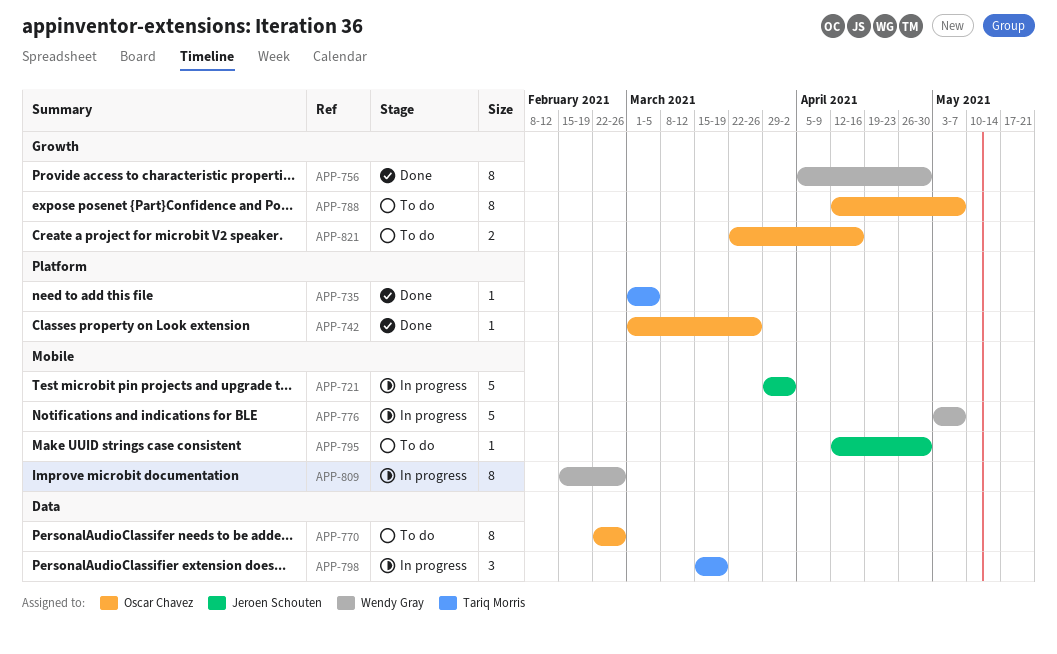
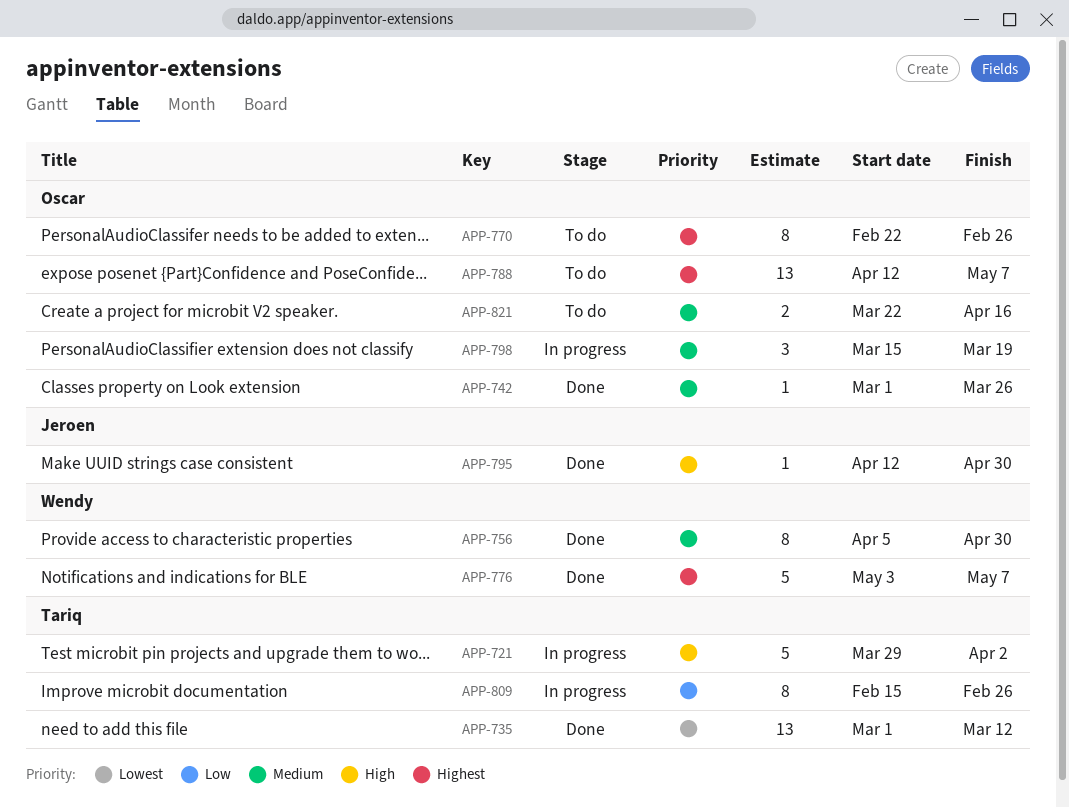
APP-721, owner: Jeroen Schouten -> Tariq Morris
APP-735, estimate: 1 -> 13
APP-735, due: Mar 5 -> Mar 12
APP-776, status: In progress -> Done
APP-788, estimate: 8 -> 13
APP-795, status: To do -> Done
APP-798, owner: Tariq Morris -> Oscar Chavez
APP-809, owner: Wendy Gray -> Tariq Morris

